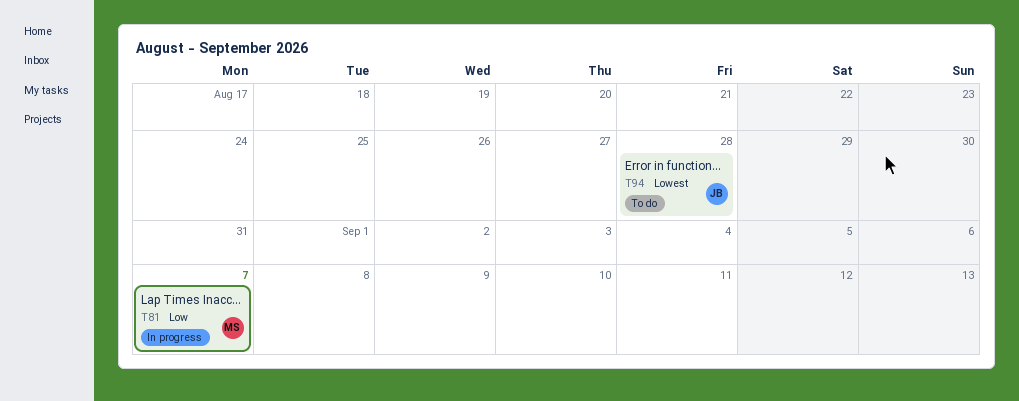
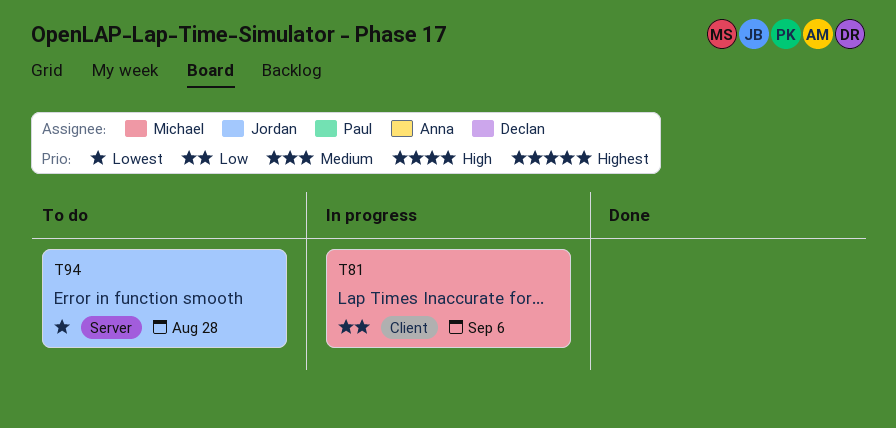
T81, due: Sep 7 -> Sep 6

